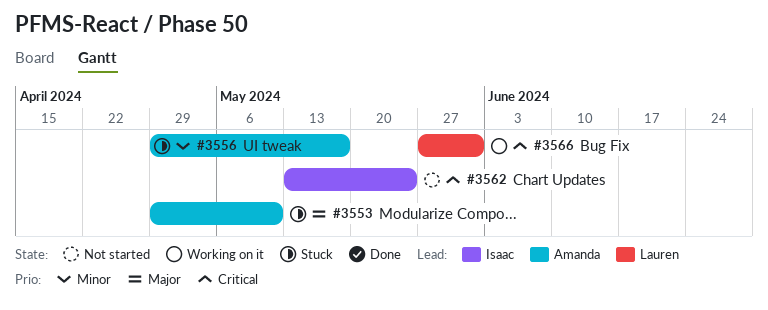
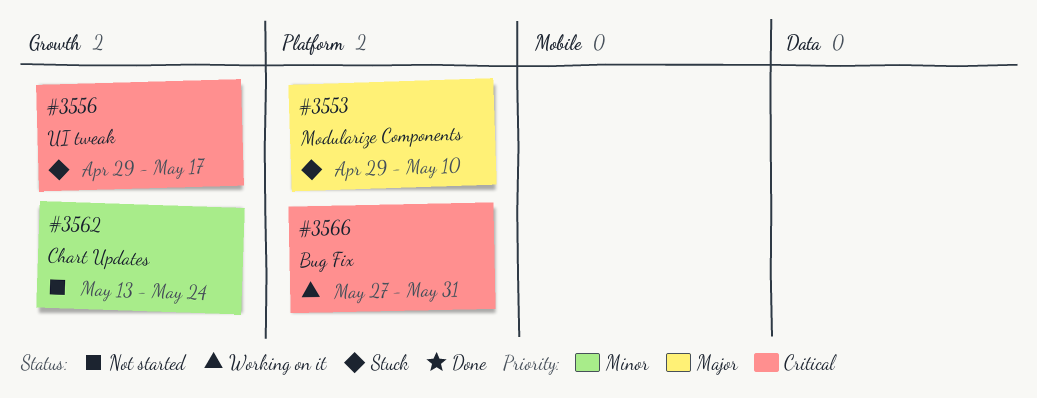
#3556, priority: Minor -> Critical
#3562, priority: Critical -> Minor

